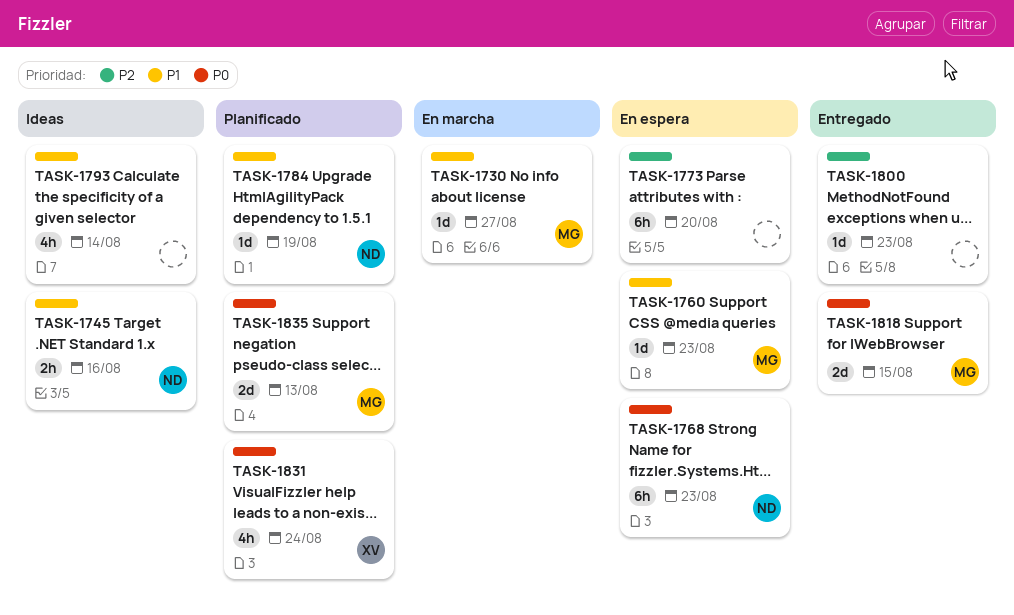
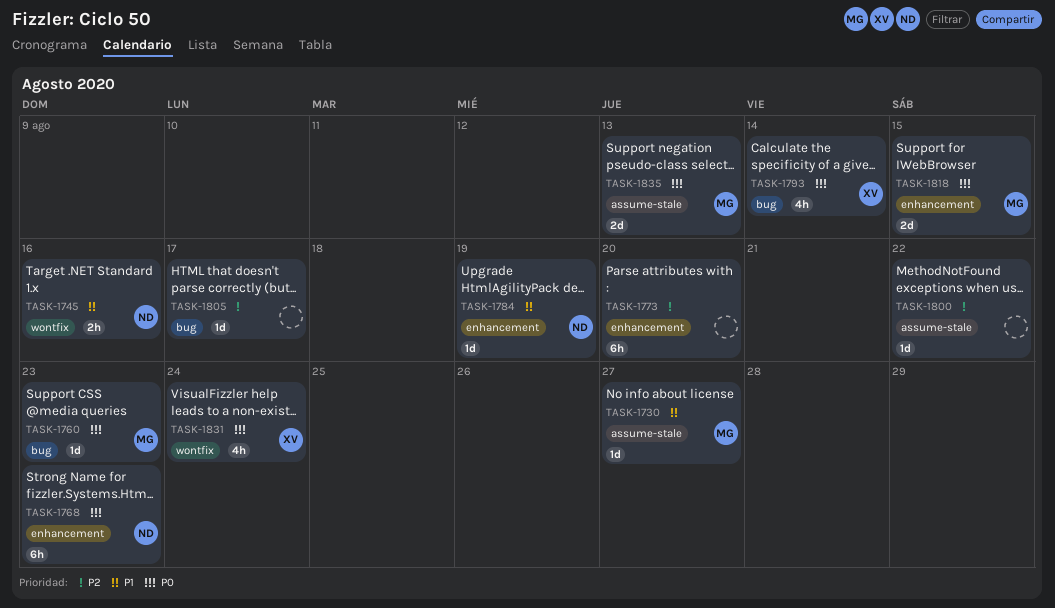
TASK-1760, priority: P1 -> P0
TASK-1793, owner: none -> XV
TASK-1793, priority: P1 -> P0
TASK-1800, due: Aug 23 -> Aug 22
TASK-1805: none -> present

